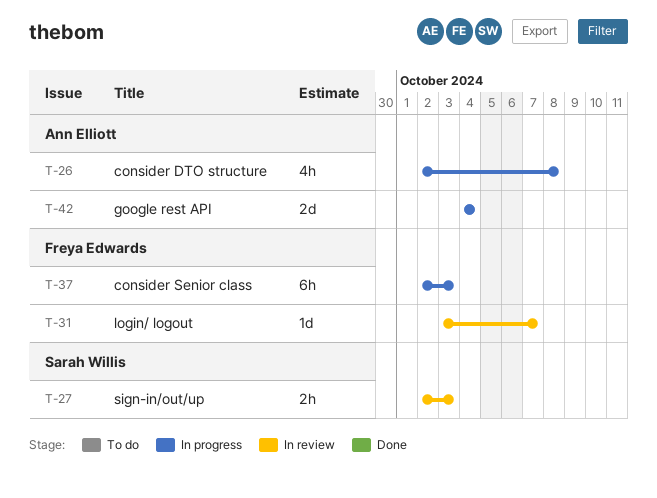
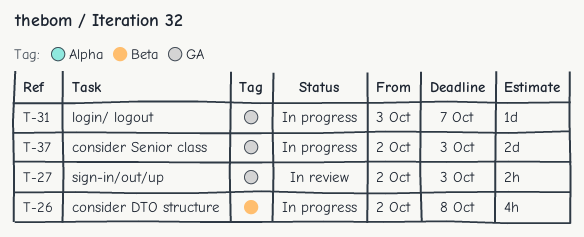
T-31, status: In review -> In progress
T-37, estimate: 6h -> 2d
T-42: present -> none

